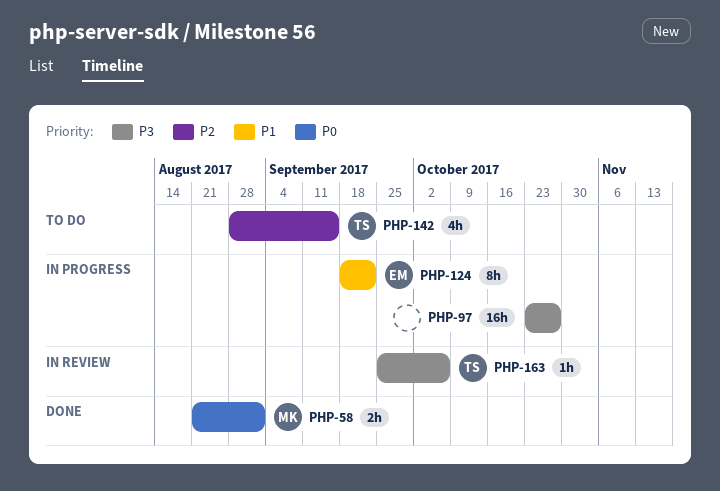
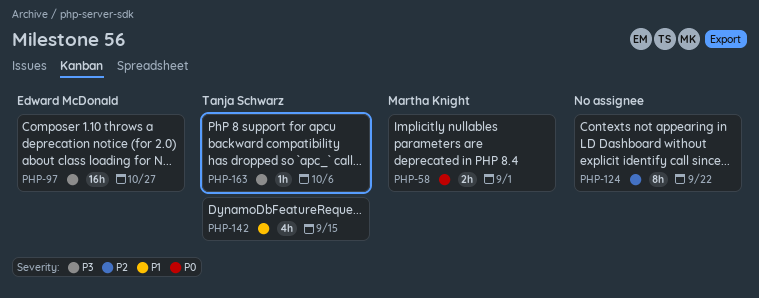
PHP-97, owner: none -> Edward McDonald
PHP-124, owner: Edward McDonald -> none
PHP-124, priority: P1 -> P2
PHP-142, priority: P2 -> P1

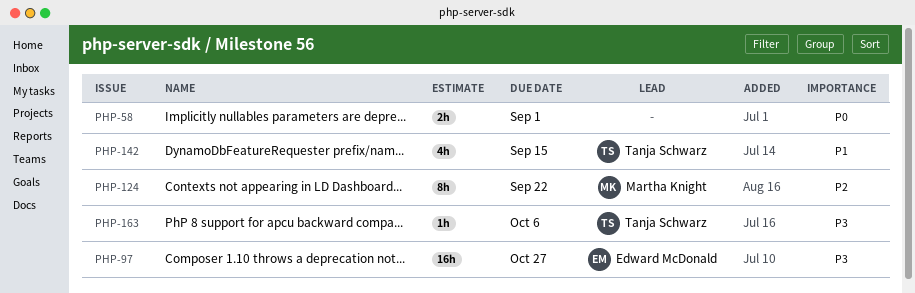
PHP-58, owner: Martha Knight -> none
PHP-124, owner: none -> Martha Knight

